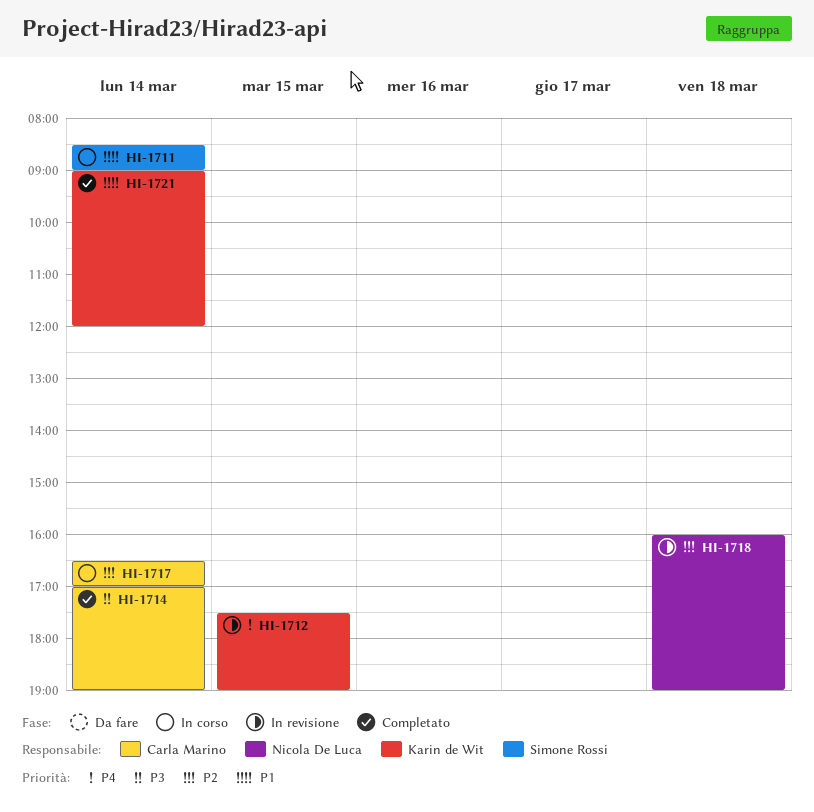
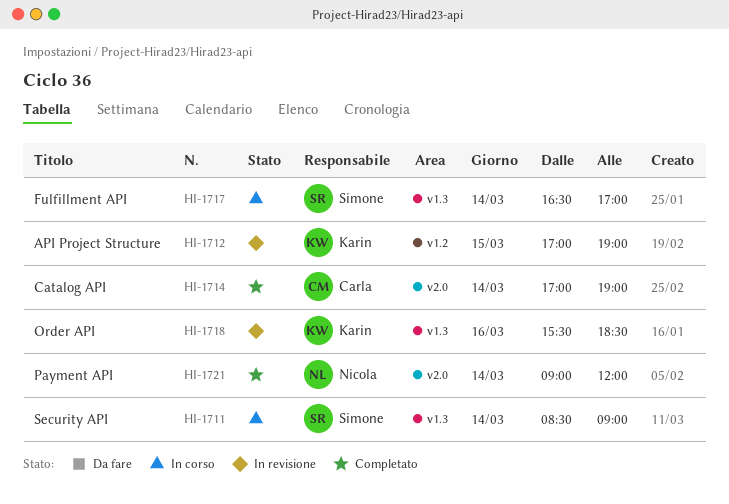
HI-1712, begins: 17:30 -> 17:00
HI-1717, owner: Carla Marino -> Simone Rossi
HI-1718, owner: Nicola De Luca -> Karin de Wit
HI-1718, day: Mar 18 -> Mar 16
HI-1718, begins: 16:00 -> 15:30
HI-1718, ends: 19:00 -> 18:30
HI-1721, owner: Karin de Wit -> Nicola De Luca

